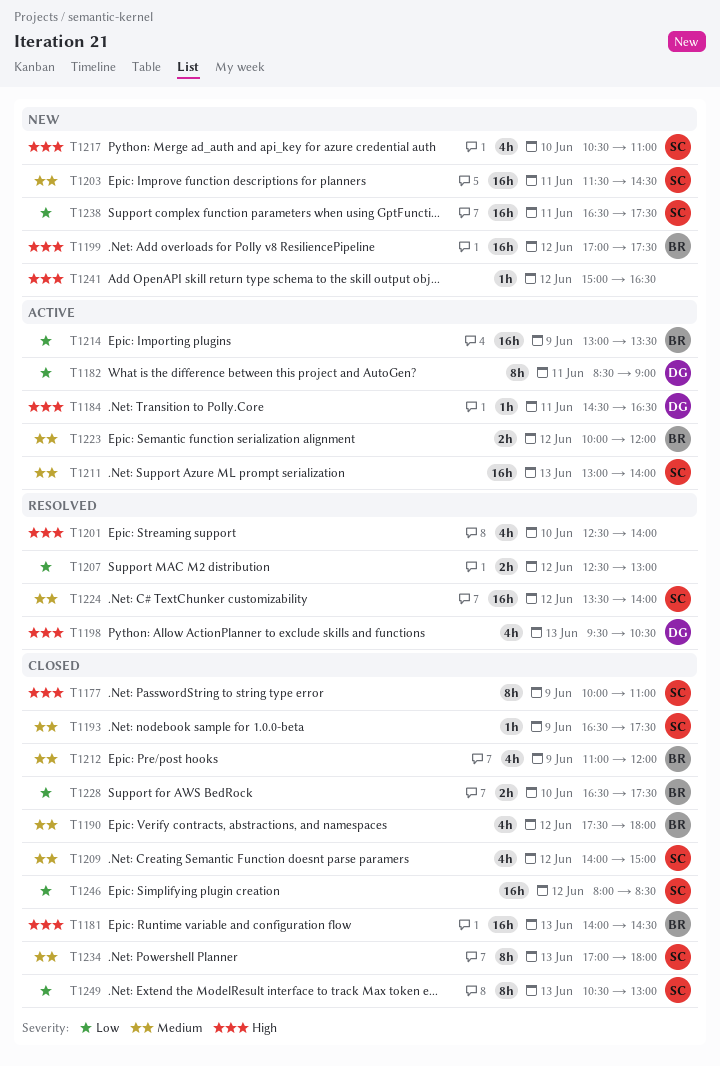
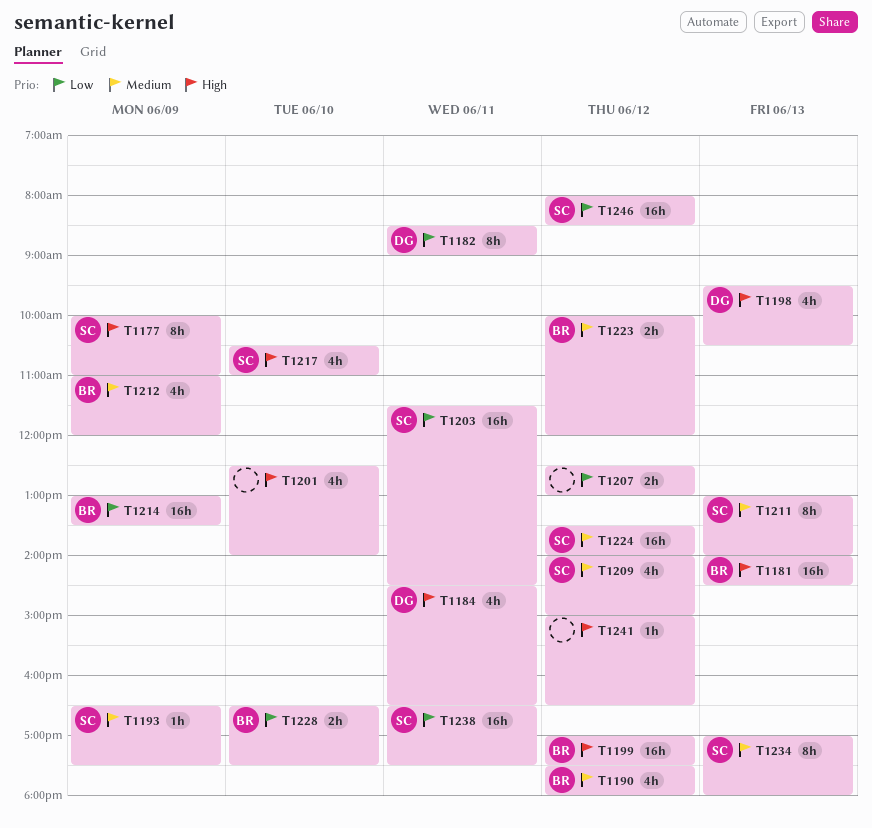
T1184, estimate: 1h -> 4h
T1203, priority: Medium -> Low
T1211, estimate: 16h -> 8h
T1249: present -> none

